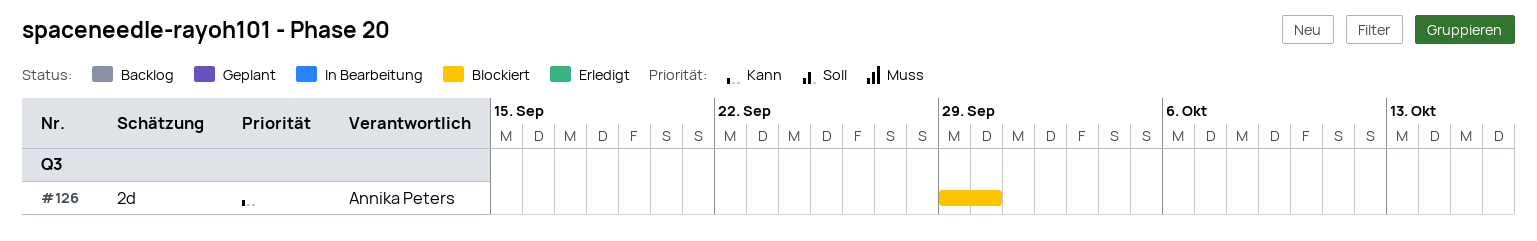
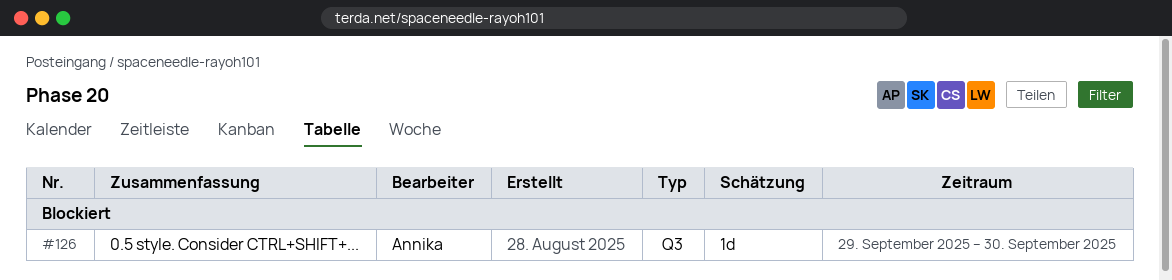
#126, estimate: 2d -> 1d

